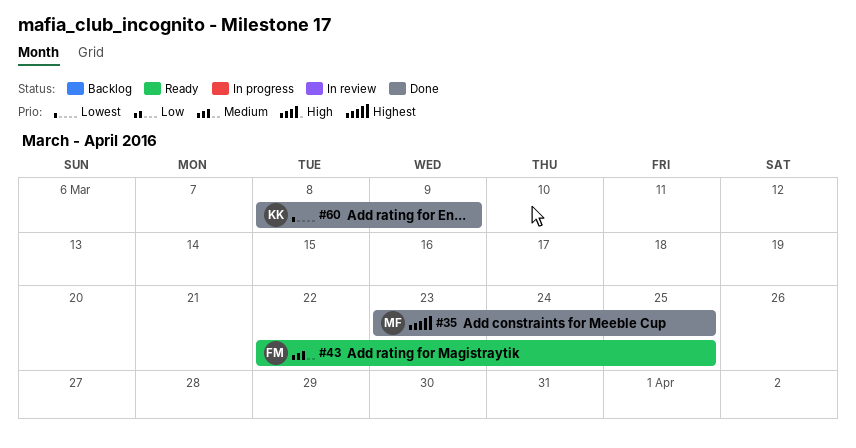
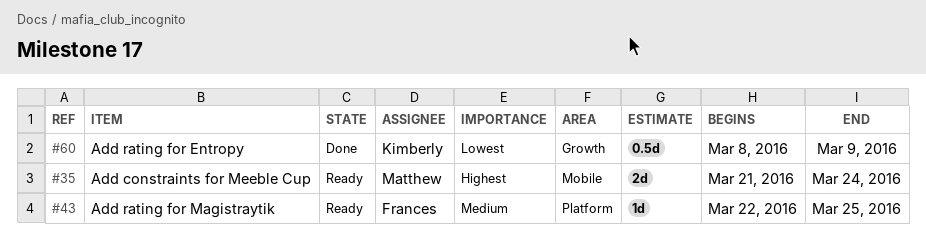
#35, status: Done -> Ready
#35, start: Mar 23 -> Mar 21
#35, due: Mar 25 -> Mar 24

